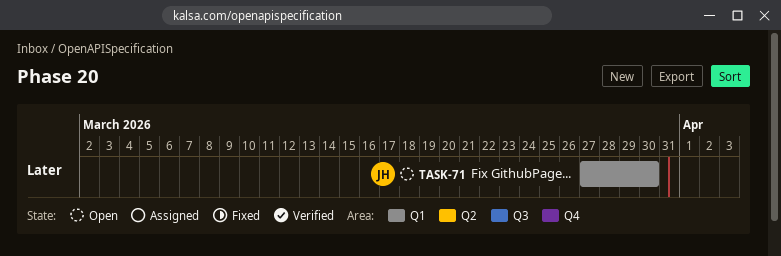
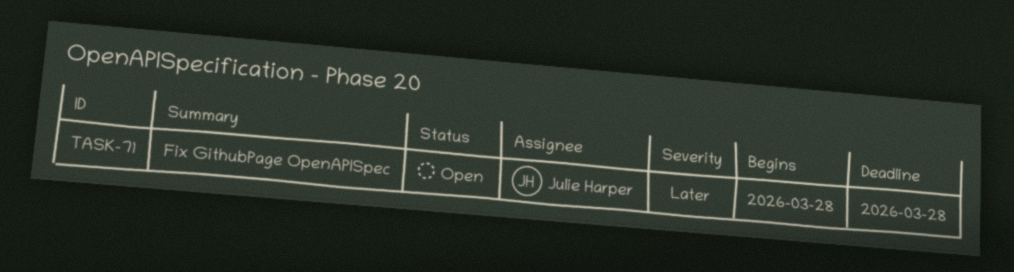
TASK-71, start: Mar 27 -> Mar 28
TASK-71, due: Mar 30 -> Mar 28

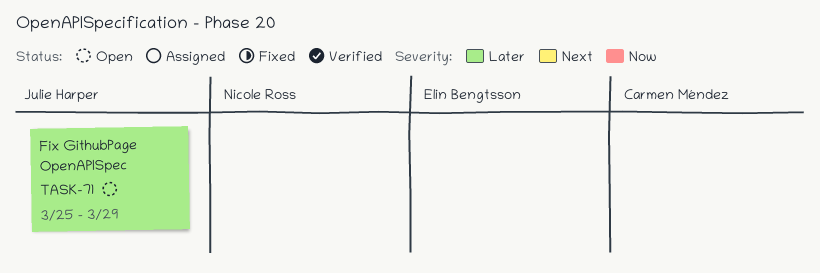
TASK-71, start: Mar 28 -> Mar 25
TASK-71, due: Mar 28 -> Mar 29

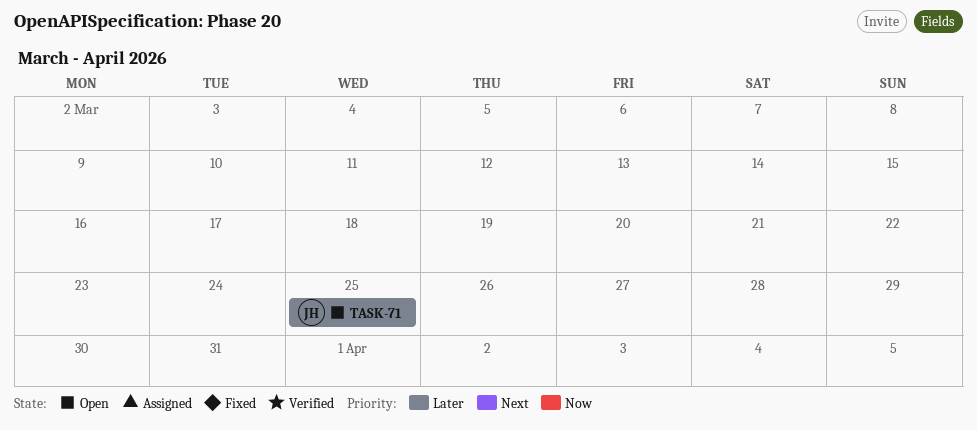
TASK-71, due: Mar 29 -> Mar 25

